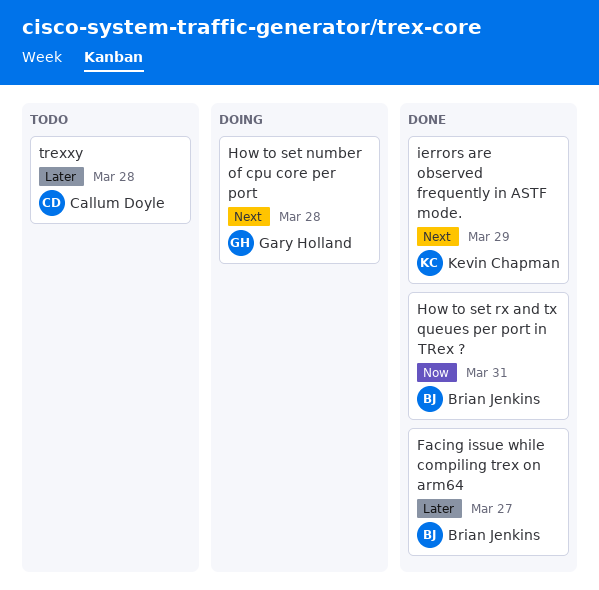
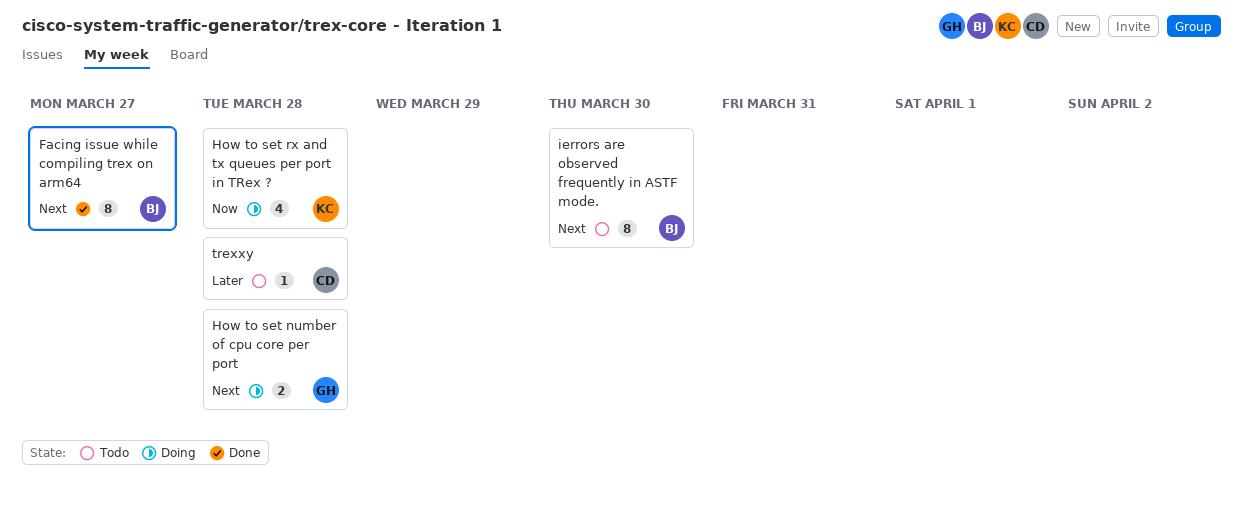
Facing issue while compiling trex on arm64, priority: Later -> Next
How to set rx and tx queues per port in TRex ?, status: Done -> Doing
How to set rx and tx queues per port in TRex ?, owner: Brian Jenkins -> Kevin Chapman
How to set rx and tx queues per port in TRex ?, due: Mar 31 -> Mar 28
ierrors are observed frequently in ASTF mode., status: Done -> Todo
ierrors are observed frequently in ASTF mode., owner: Kevin Chapman -> Brian Jenkins
ierrors are observed frequently in ASTF mode., due: Mar 29 -> Mar 30

